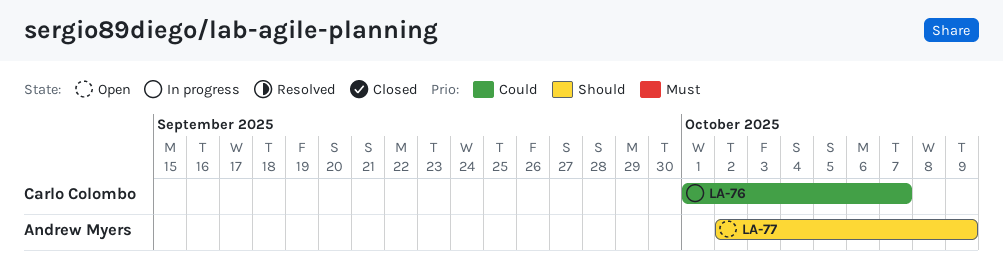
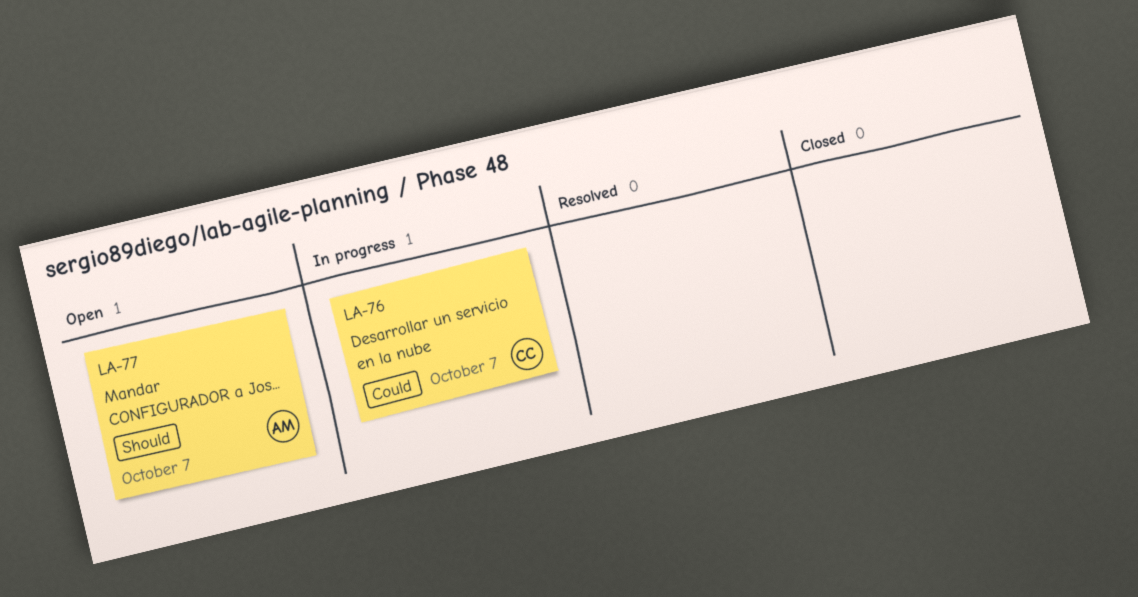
LA-77, due: Oct 9 -> Oct 7

